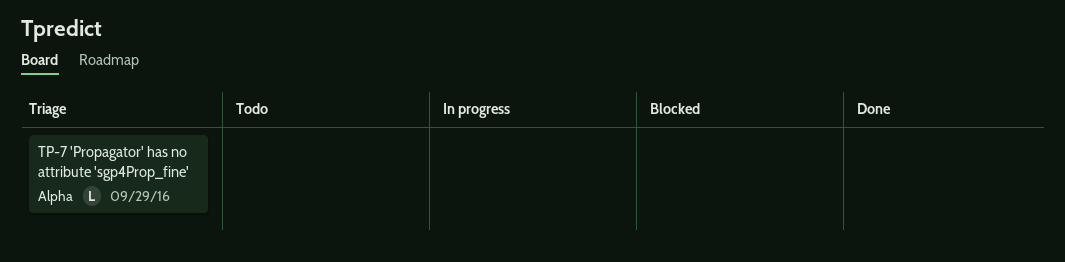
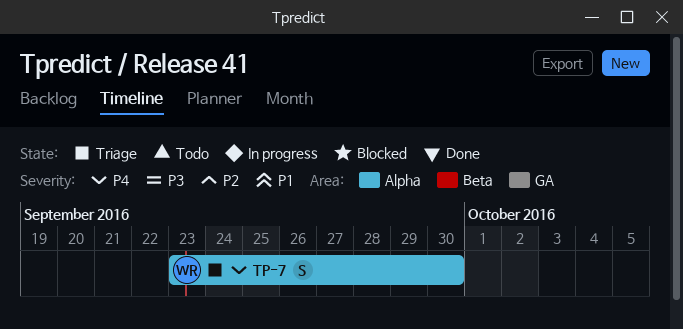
TP-7, estimate: L -> S
TP-7, due: Sep 29 -> Sep 30

